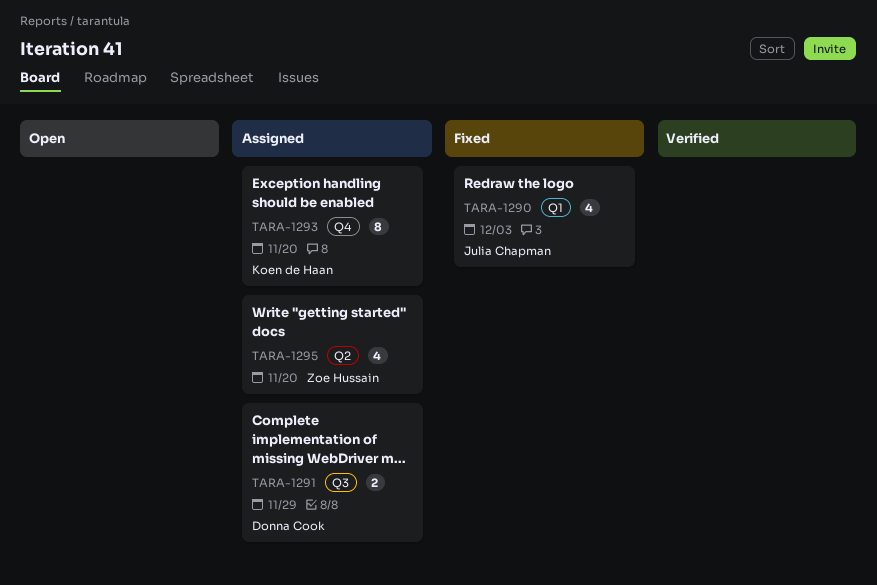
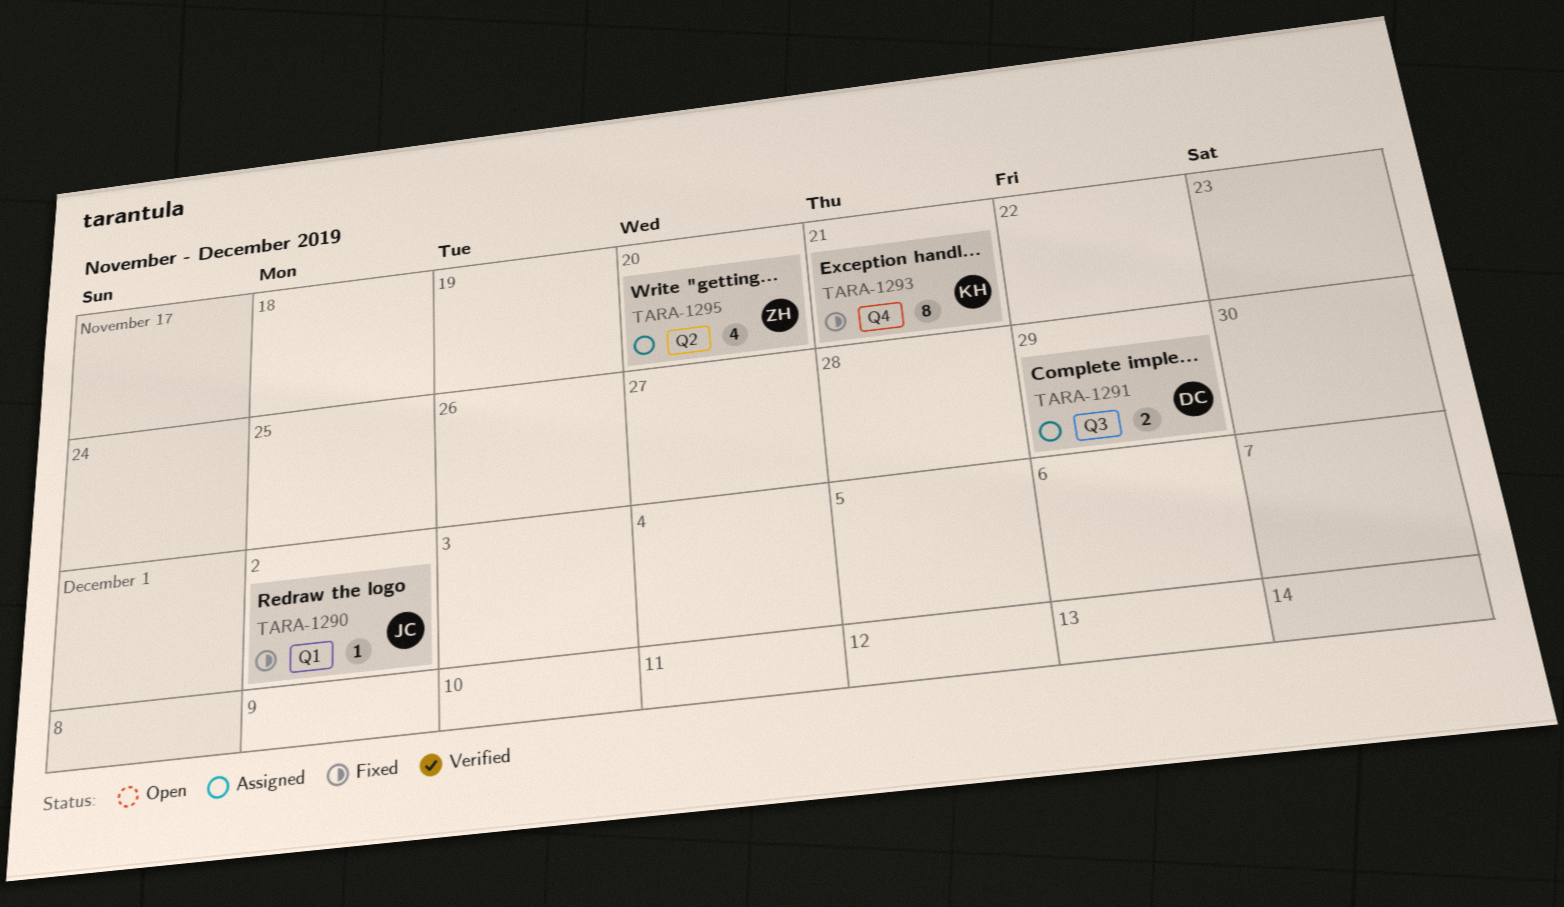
TARA-1290, estimate: 4 -> 1
TARA-1290, due: Dec 3 -> Dec 2
TARA-1293, status: Assigned -> Fixed
TARA-1293, due: Nov 20 -> Nov 21

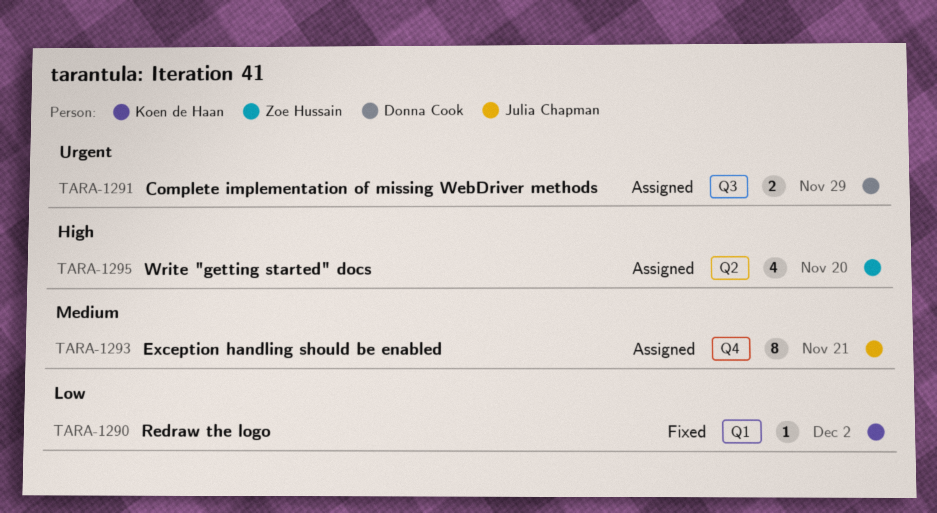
TARA-1290, owner: Julia Chapman -> Koen de Haan
TARA-1293, status: Fixed -> Assigned
TARA-1293, owner: Koen de Haan -> Julia Chapman

